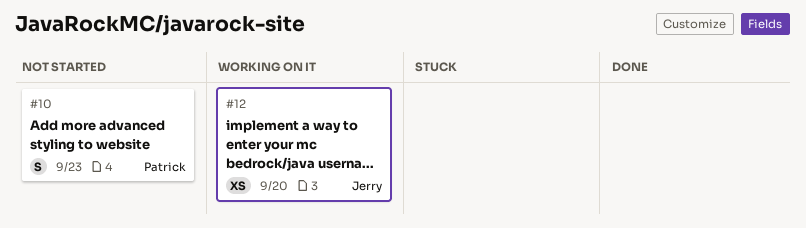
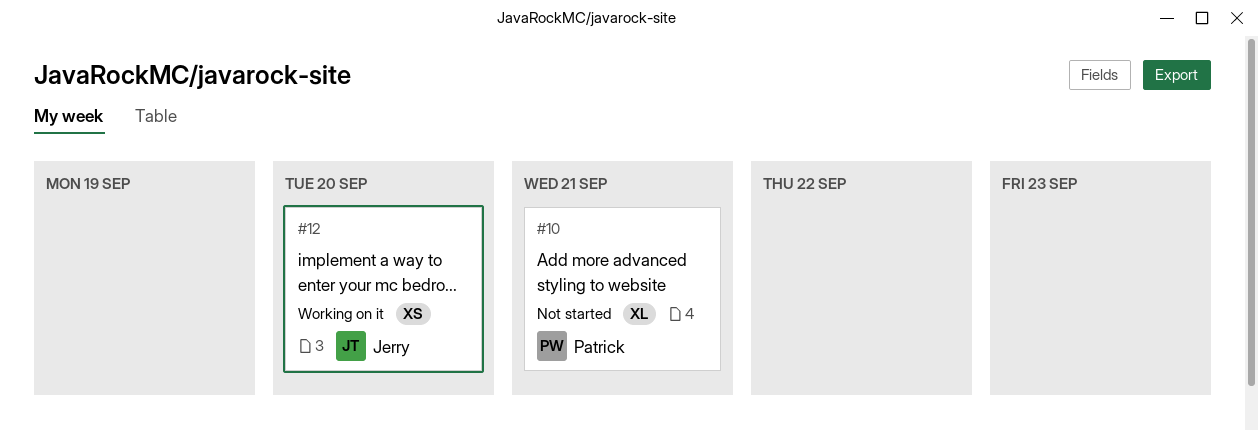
#10, estimate: S -> XL
#10, due: Sep 23 -> Sep 21

